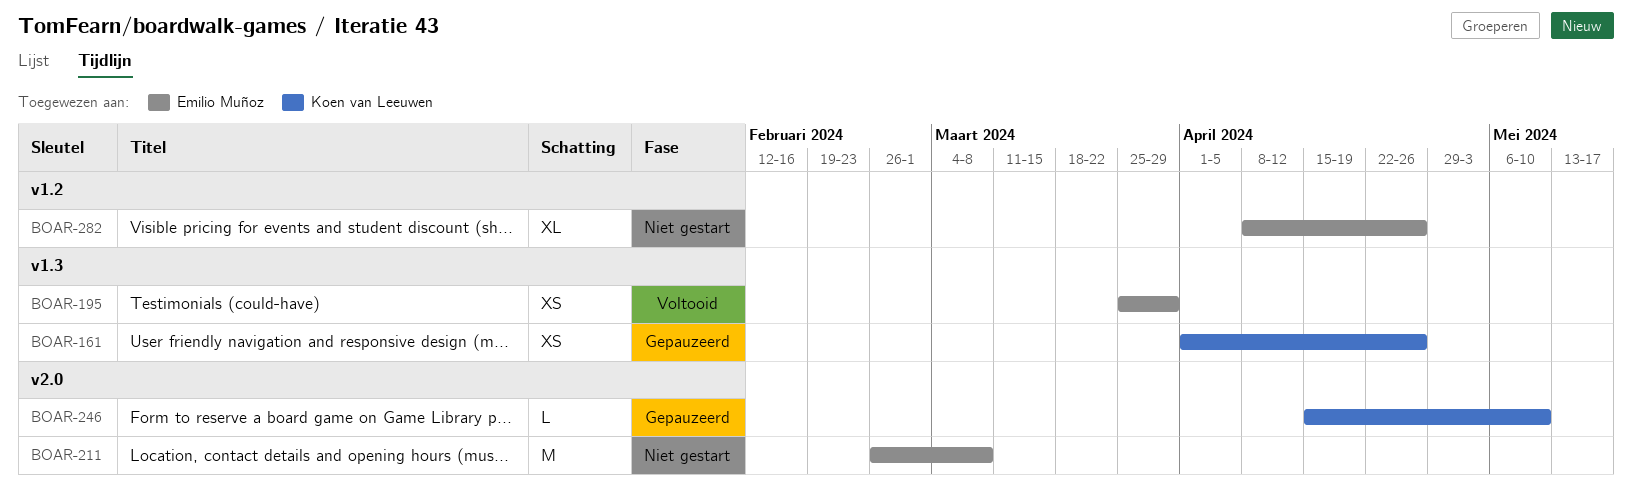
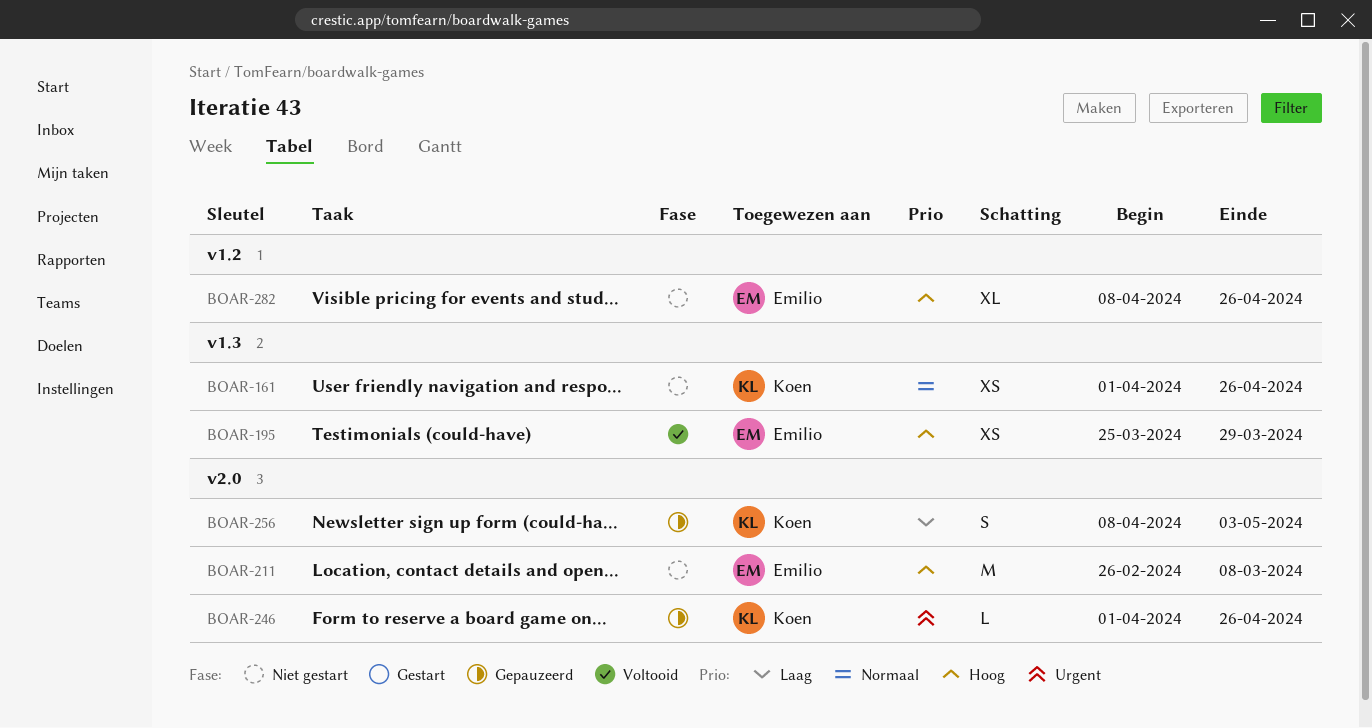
BOAR-161, status: Gepauzeerd -> Niet gestart
BOAR-246, start: Apr 15 -> Apr 1
BOAR-246, due: May 10 -> Apr 26
BOAR-256: none -> present

